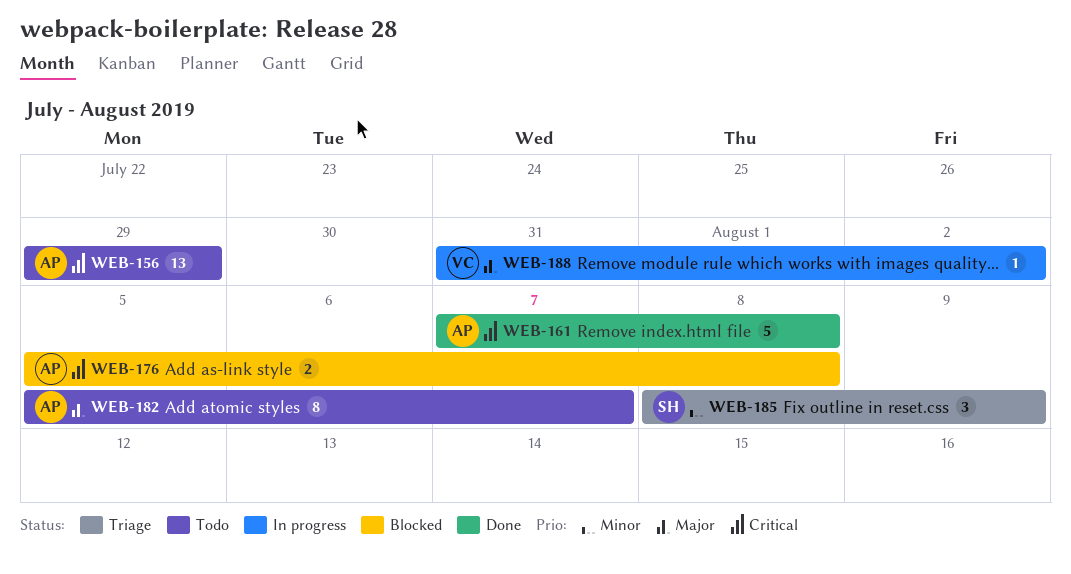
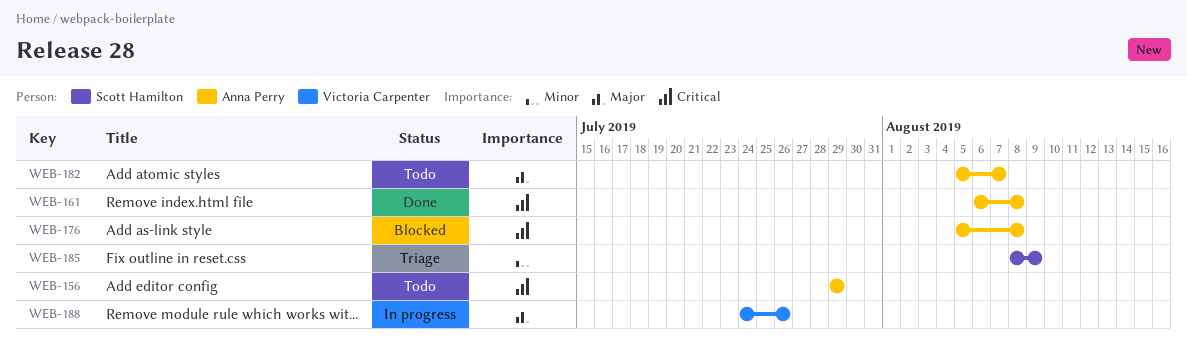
WEB-161, start: Aug 7 -> Aug 6
WEB-188, start: Jul 31 -> Jul 24
WEB-188, due: Aug 2 -> Jul 26

